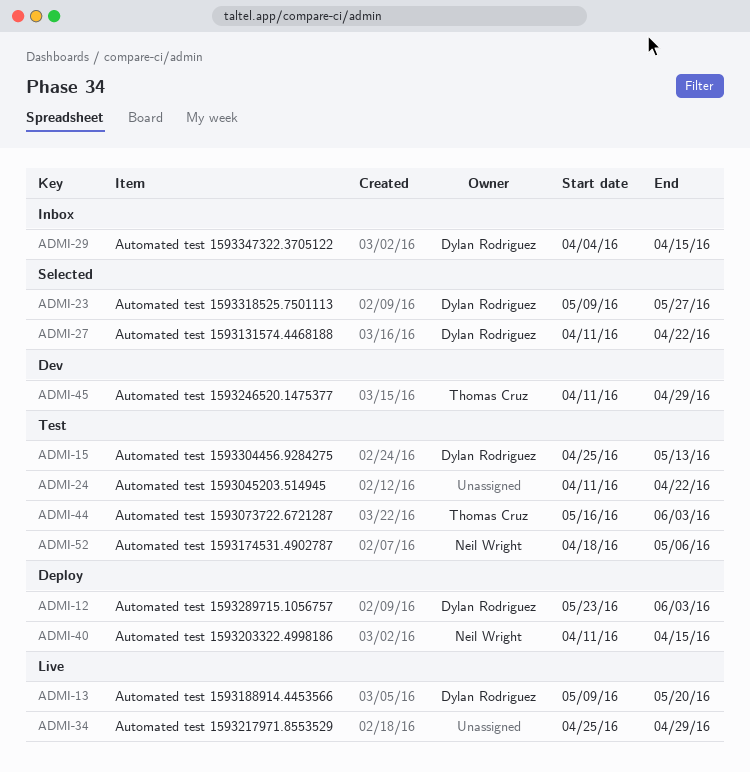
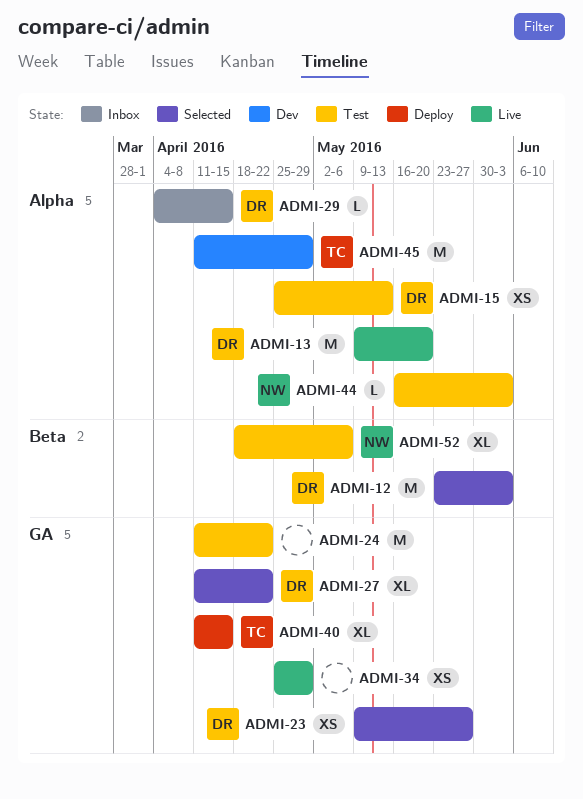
ADMI-12, status: Deploy -> Selected
ADMI-40, owner: Neil Wright -> Thomas Cruz
ADMI-44, owner: Thomas Cruz -> Neil Wright

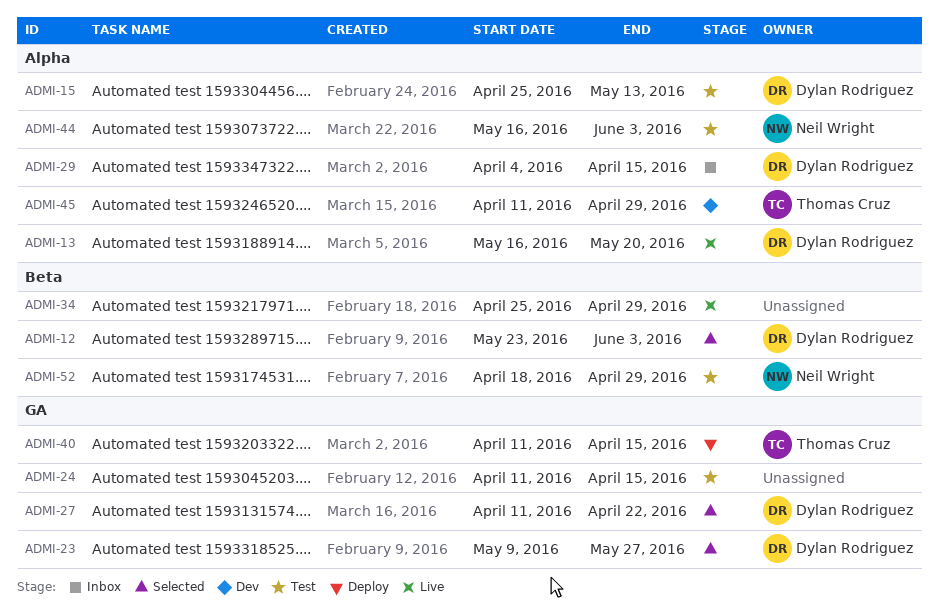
ADMI-13, start: May 9 -> May 16
ADMI-24, due: Apr 22 -> Apr 15
ADMI-34, label: GA -> Beta
ADMI-52, due: May 6 -> Apr 29

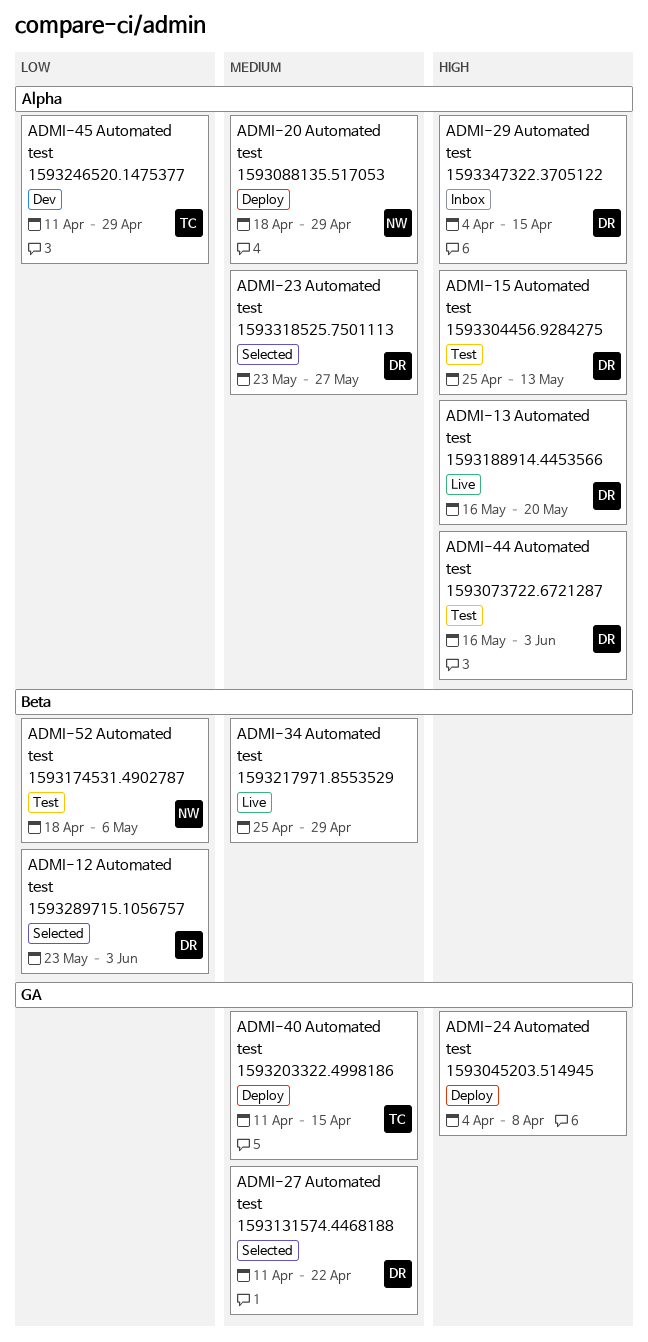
ADMI-20: none -> present
ADMI-23, label: GA -> Alpha
ADMI-23, start: May 9 -> May 23
ADMI-24, status: Test -> Deploy
ADMI-24, start: Apr 11 -> Apr 4
ADMI-24, due: Apr 15 -> Apr 8
ADMI-44, owner: Neil Wright -> Dylan Rodriguez
ADMI-52, due: Apr 29 -> May 6

